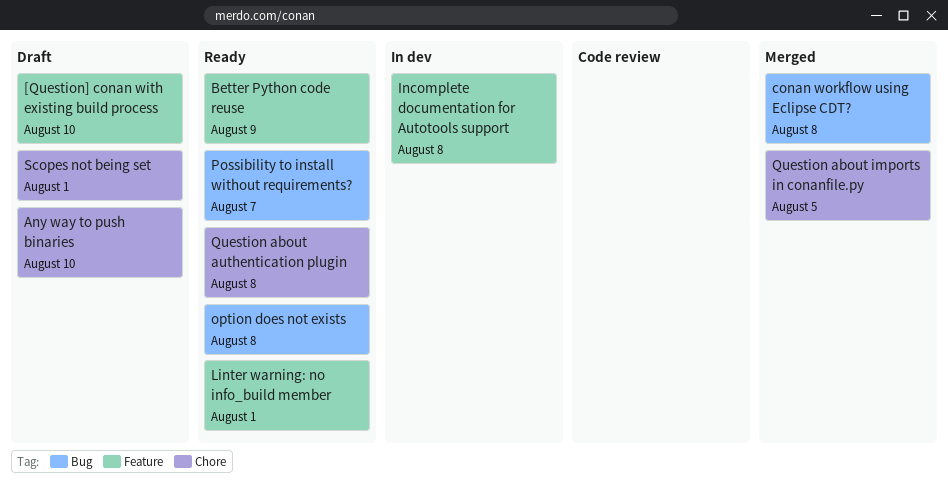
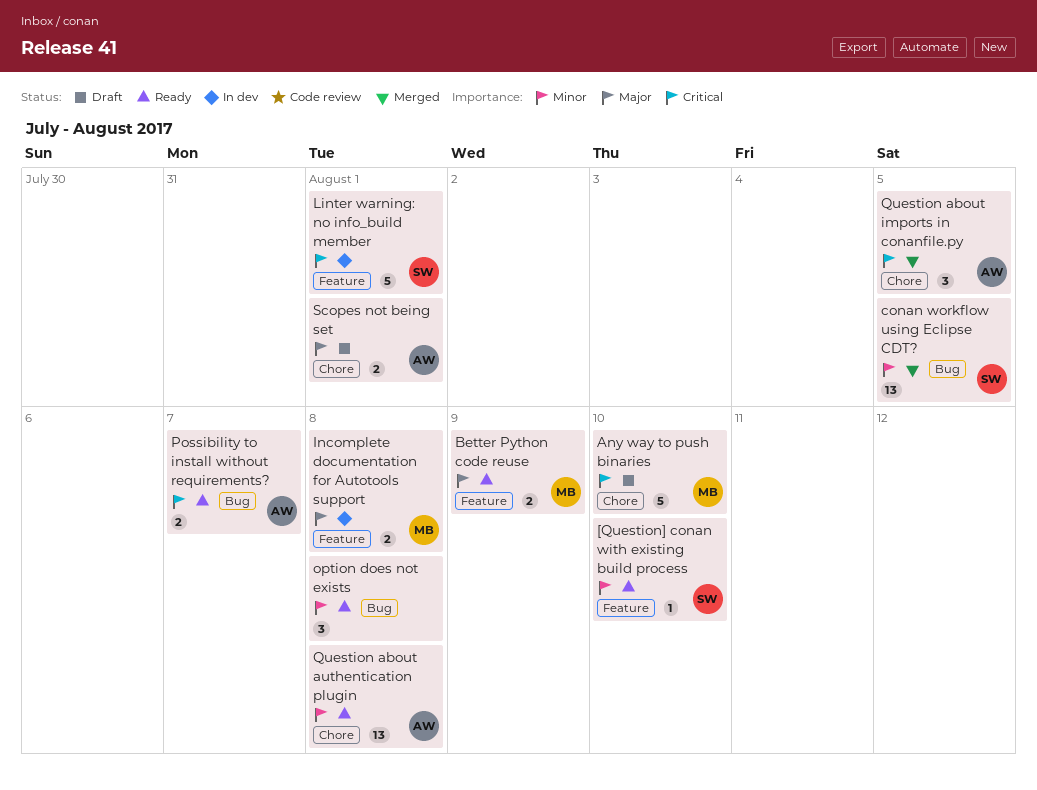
[Question] conan with existing build process, status: Draft -> Ready
conan workflow using Eclipse CDT?, due: Aug 8 -> Aug 5
Linter warning: no info_build member, status: Ready -> In dev

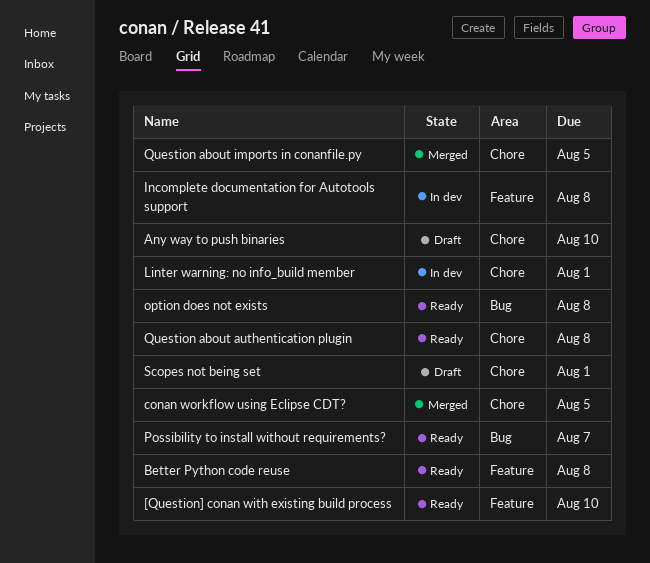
Better Python code reuse, due: Aug 9 -> Aug 8
conan workflow using Eclipse CDT?, label: Bug -> Chore
Linter warning: no info_build member, label: Feature -> Chore

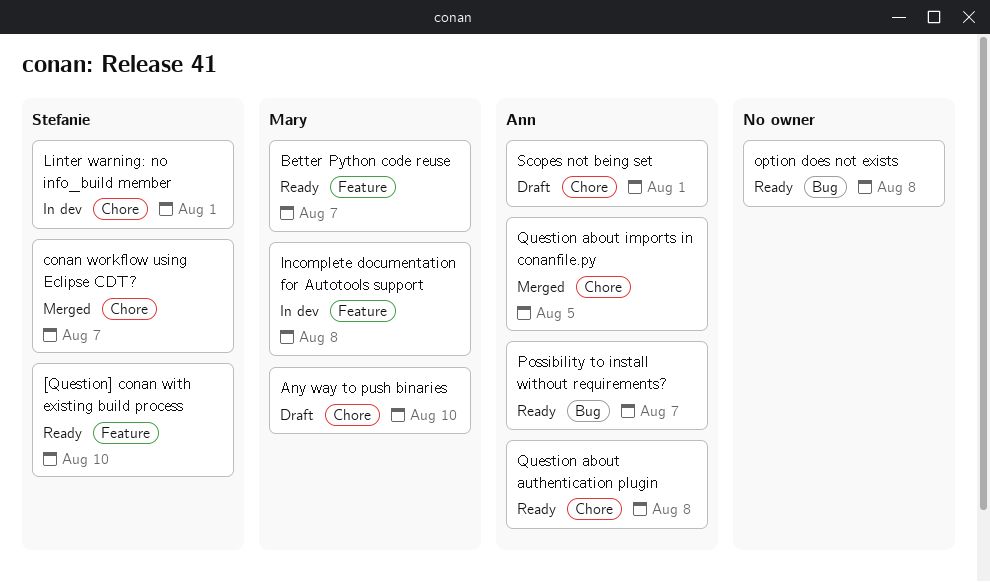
Better Python code reuse, due: Aug 8 -> Aug 7
conan workflow using Eclipse CDT?, due: Aug 5 -> Aug 7

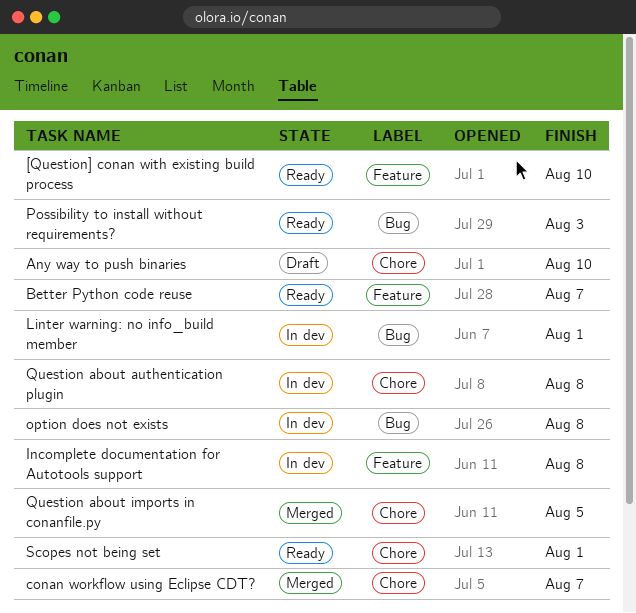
Linter warning: no info_build member, label: Chore -> Bug
option does not exists, status: Ready -> In dev
Possibility to install without requirements?, due: Aug 7 -> Aug 3
Question about authentication plugin, status: Ready -> In dev
Scopes not being set, status: Draft -> Ready

